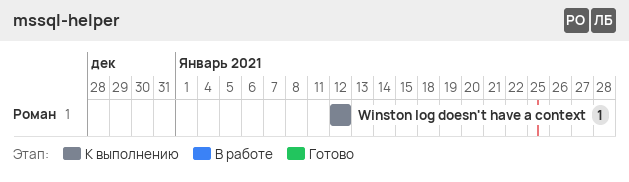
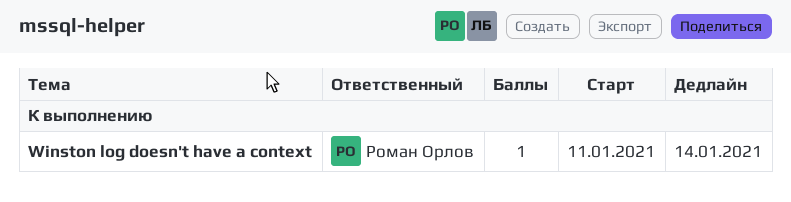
Winston log doesn't have a context, start: Jan 12 -> Jan 11
Winston log doesn't have a context, due: Jan 12 -> Jan 14

